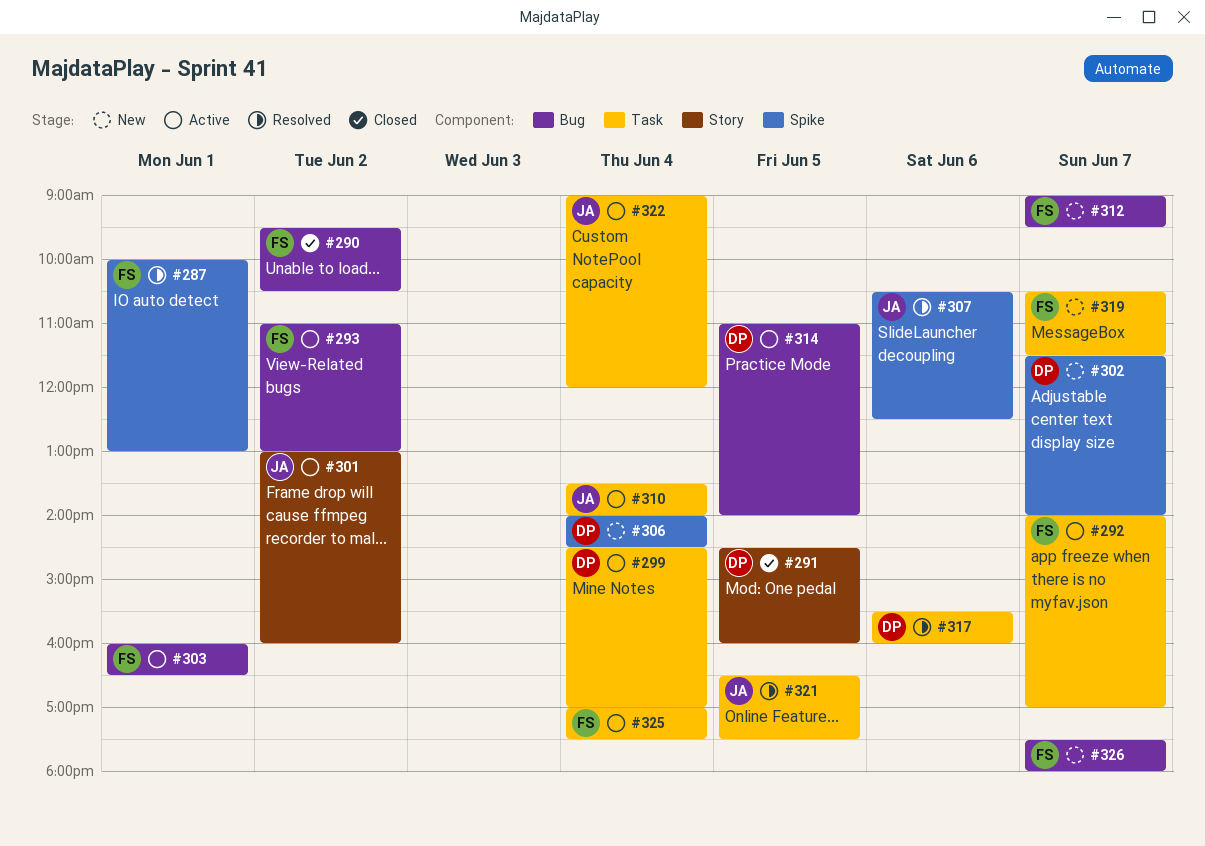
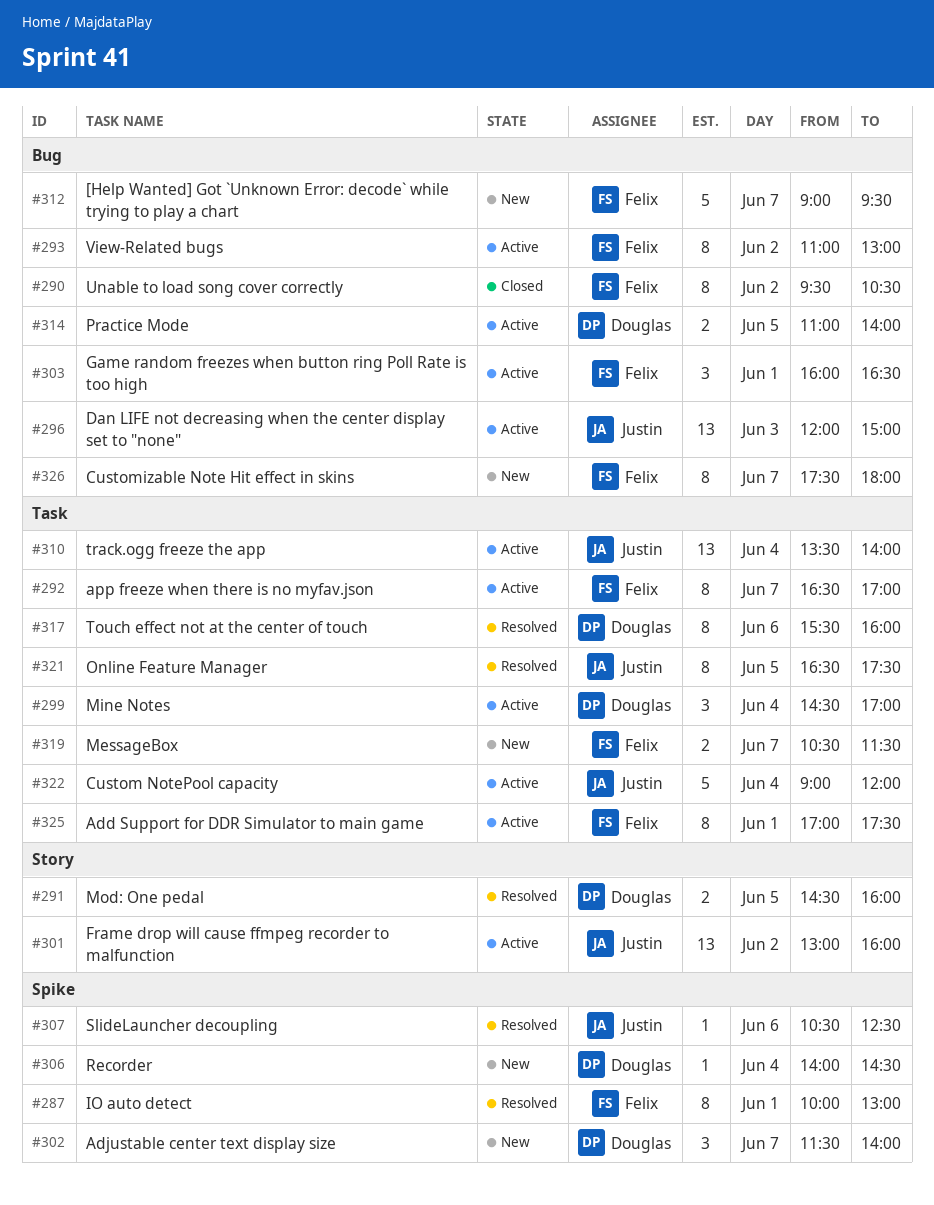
#291, status: Closed -> Resolved
#292, begins: 14:00 -> 16:30
#296: none -> present
#325, day: Jun 4 -> Jun 1

